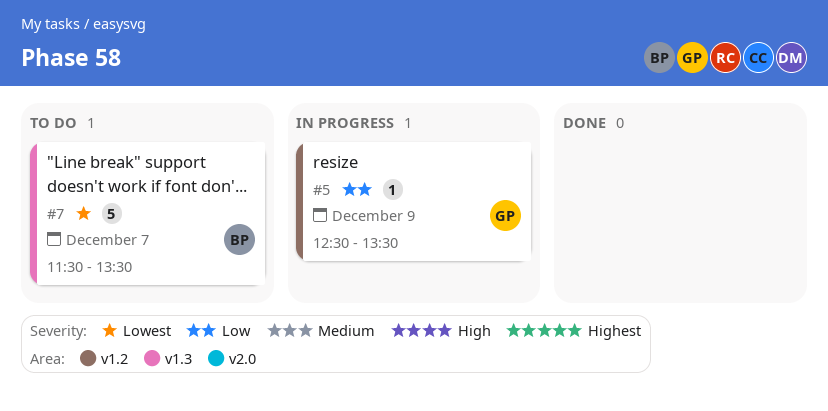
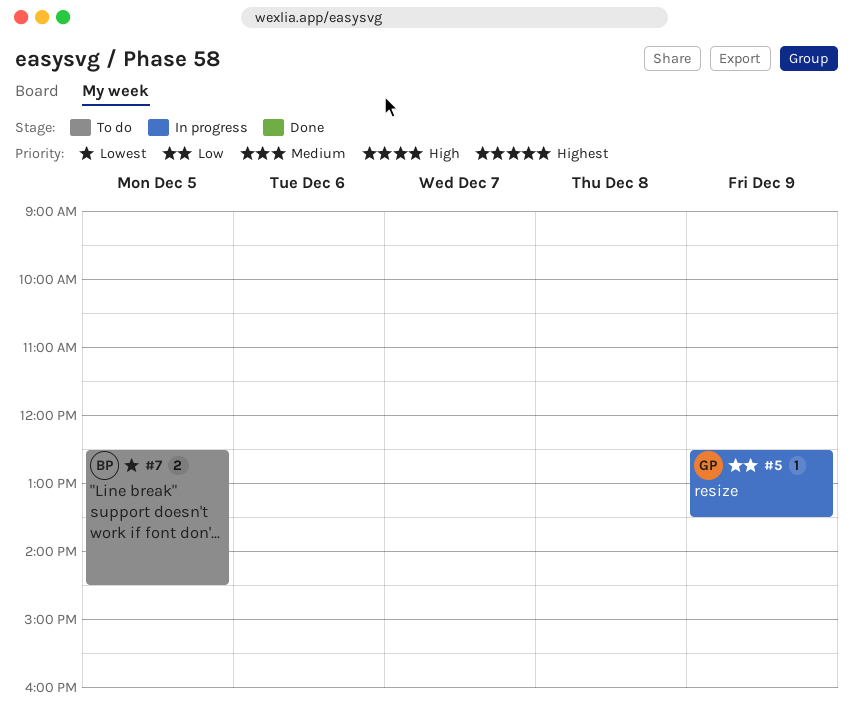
#7, estimate: 5 -> 2
#7, day: Dec 7 -> Dec 5
#7, begins: 11:30 -> 12:30
#7, ends: 13:30 -> 14:30

